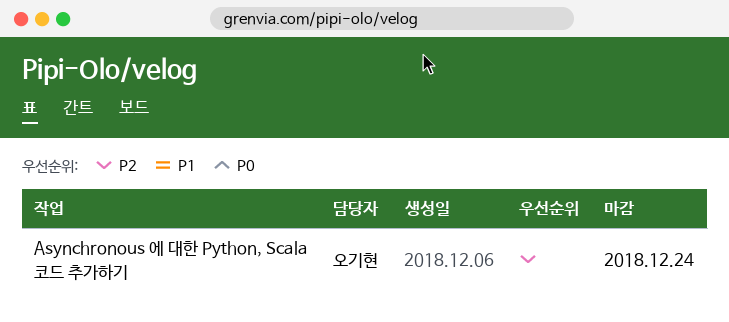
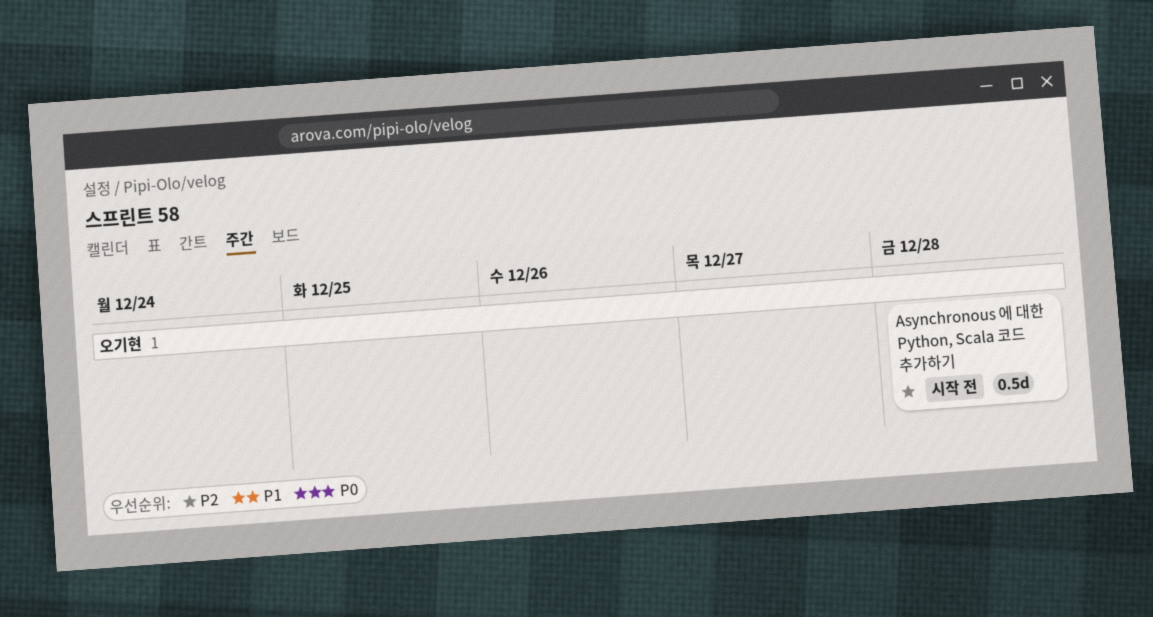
Asynchronous 에 대한 Python, Scala 코드 추가하기, due: Dec 24 -> Dec 28

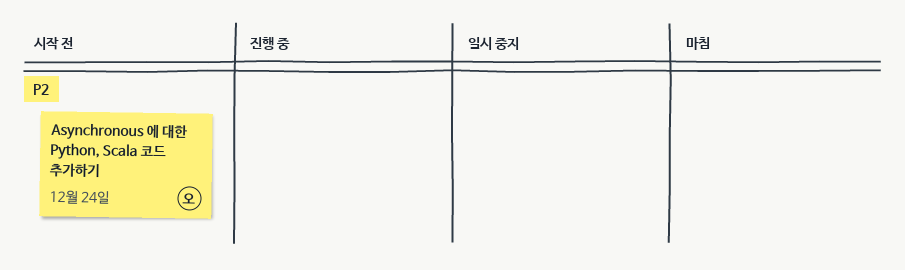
Asynchronous 에 대한 Python, Scala 코드 추가하기, due: Dec 28 -> Dec 24

